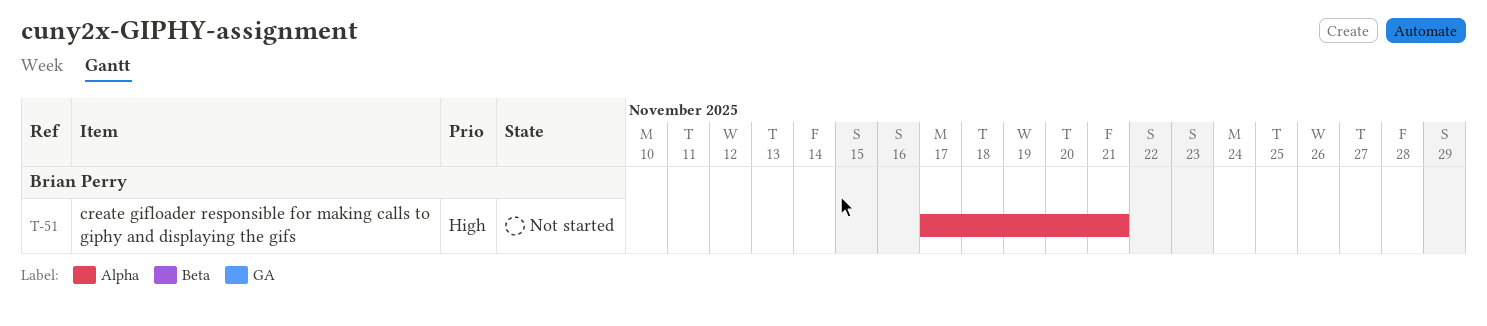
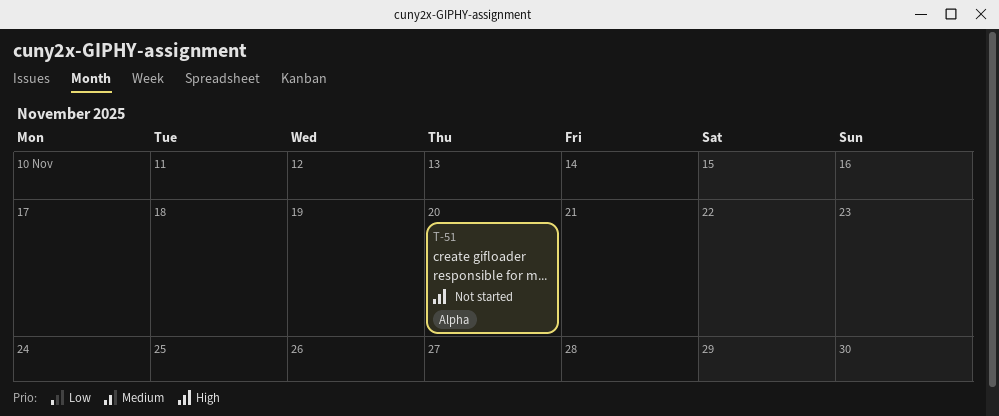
T-51, due: Nov 21 -> Nov 20

